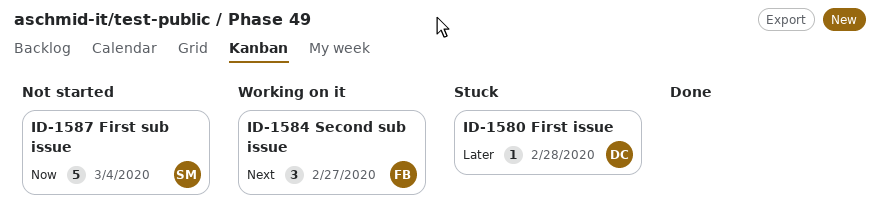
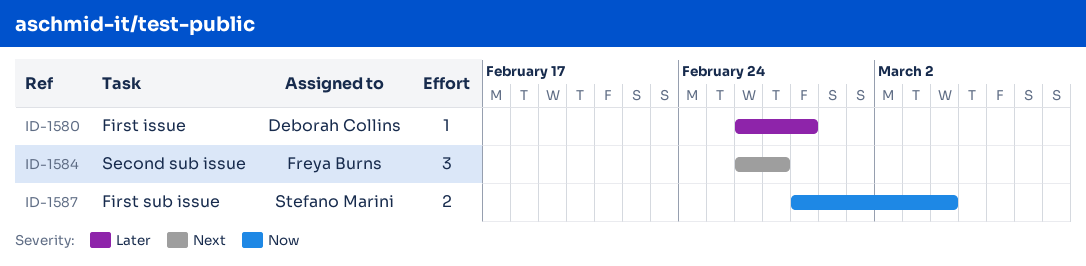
ID-1587, estimate: 5 -> 2

